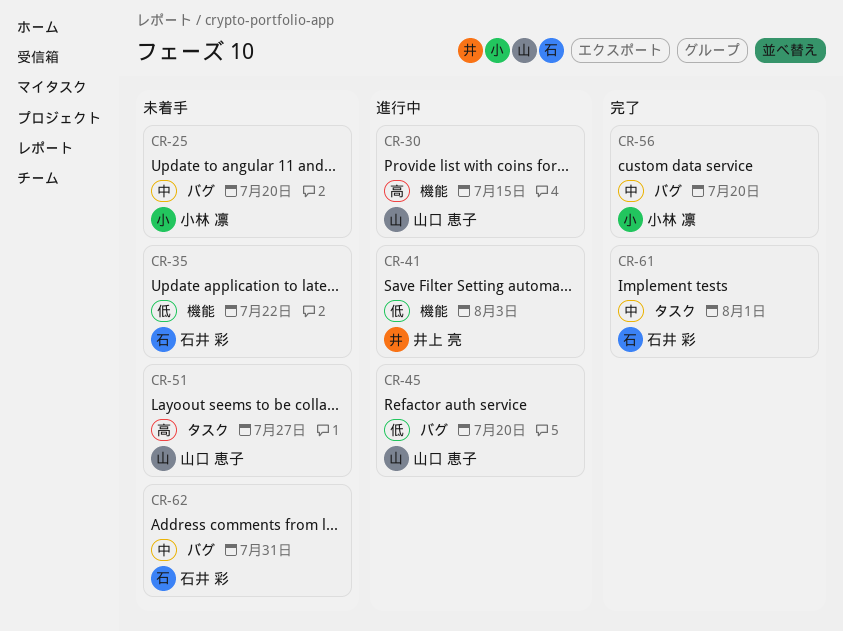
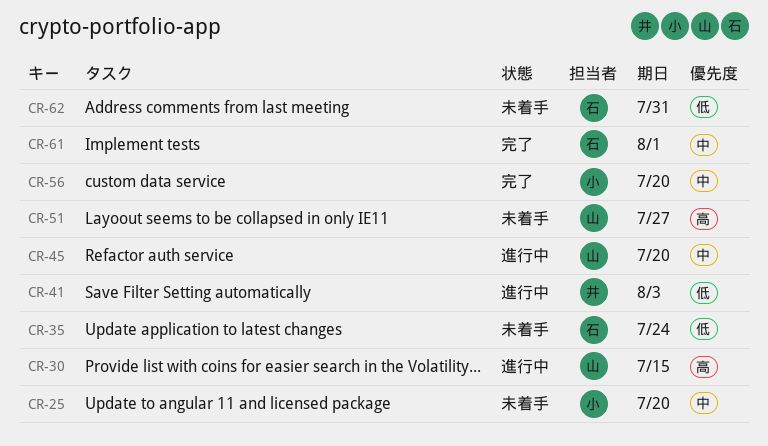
CR-35, due: Jul 22 -> Jul 24
CR-45, priority: 低 -> 中
CR-62, priority: 中 -> 低

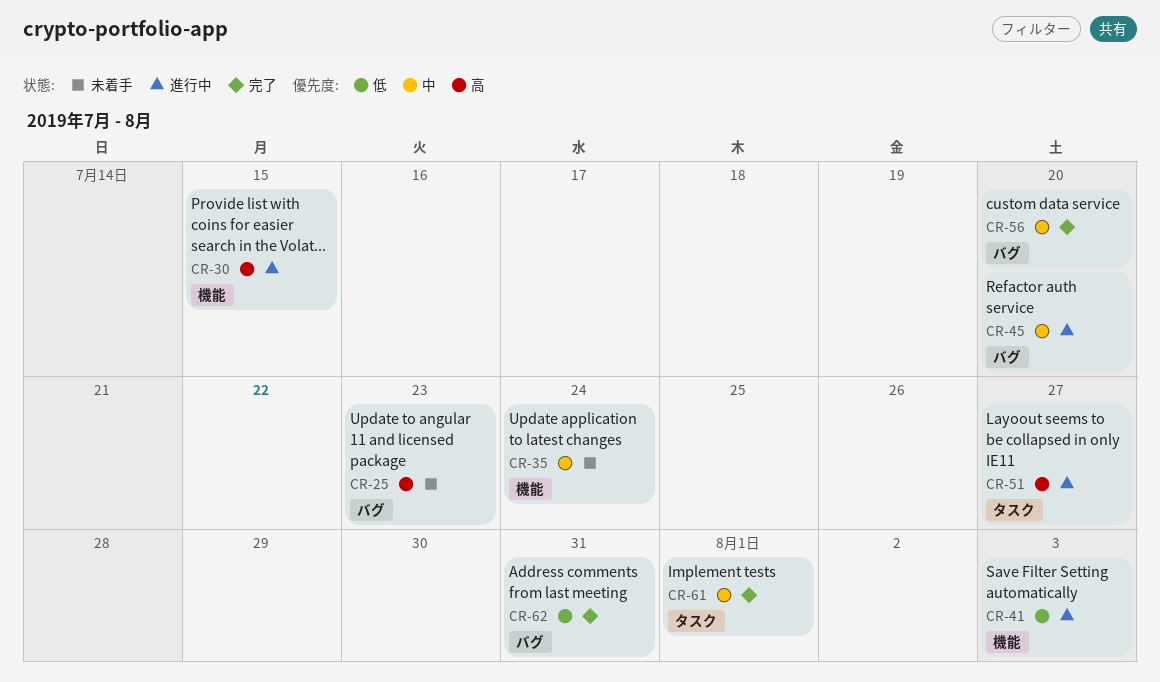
CR-25, priority: 中 -> 高
CR-25, due: Jul 20 -> Jul 23
CR-35, priority: 低 -> 中
CR-51, status: 未着手 -> 進行中
CR-62, status: 未着手 -> 完了

